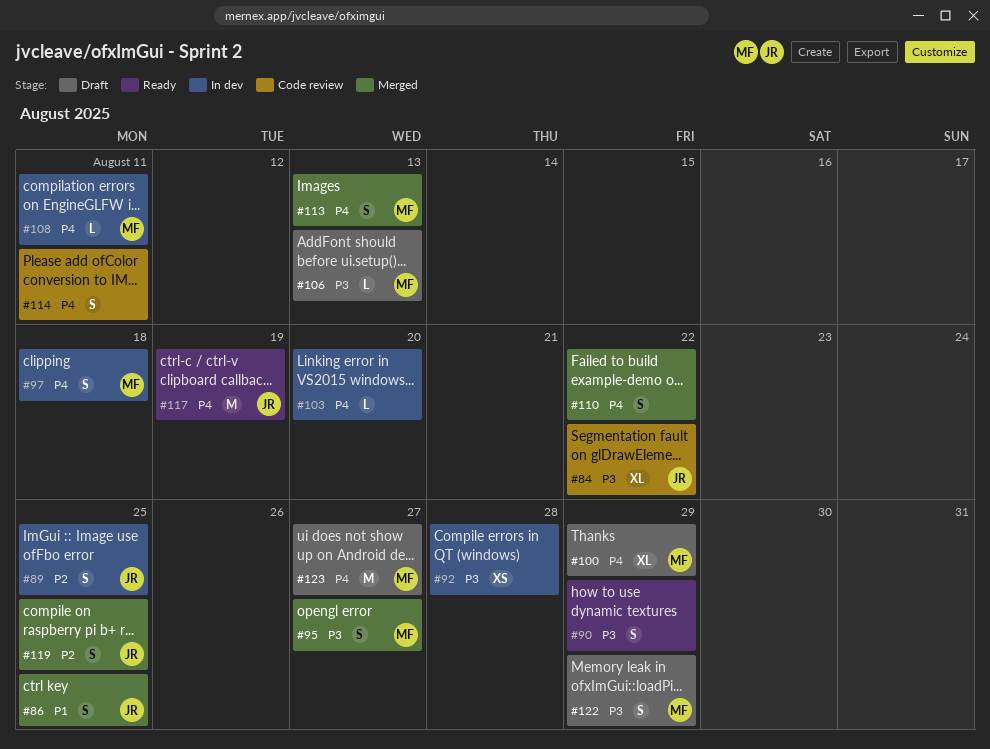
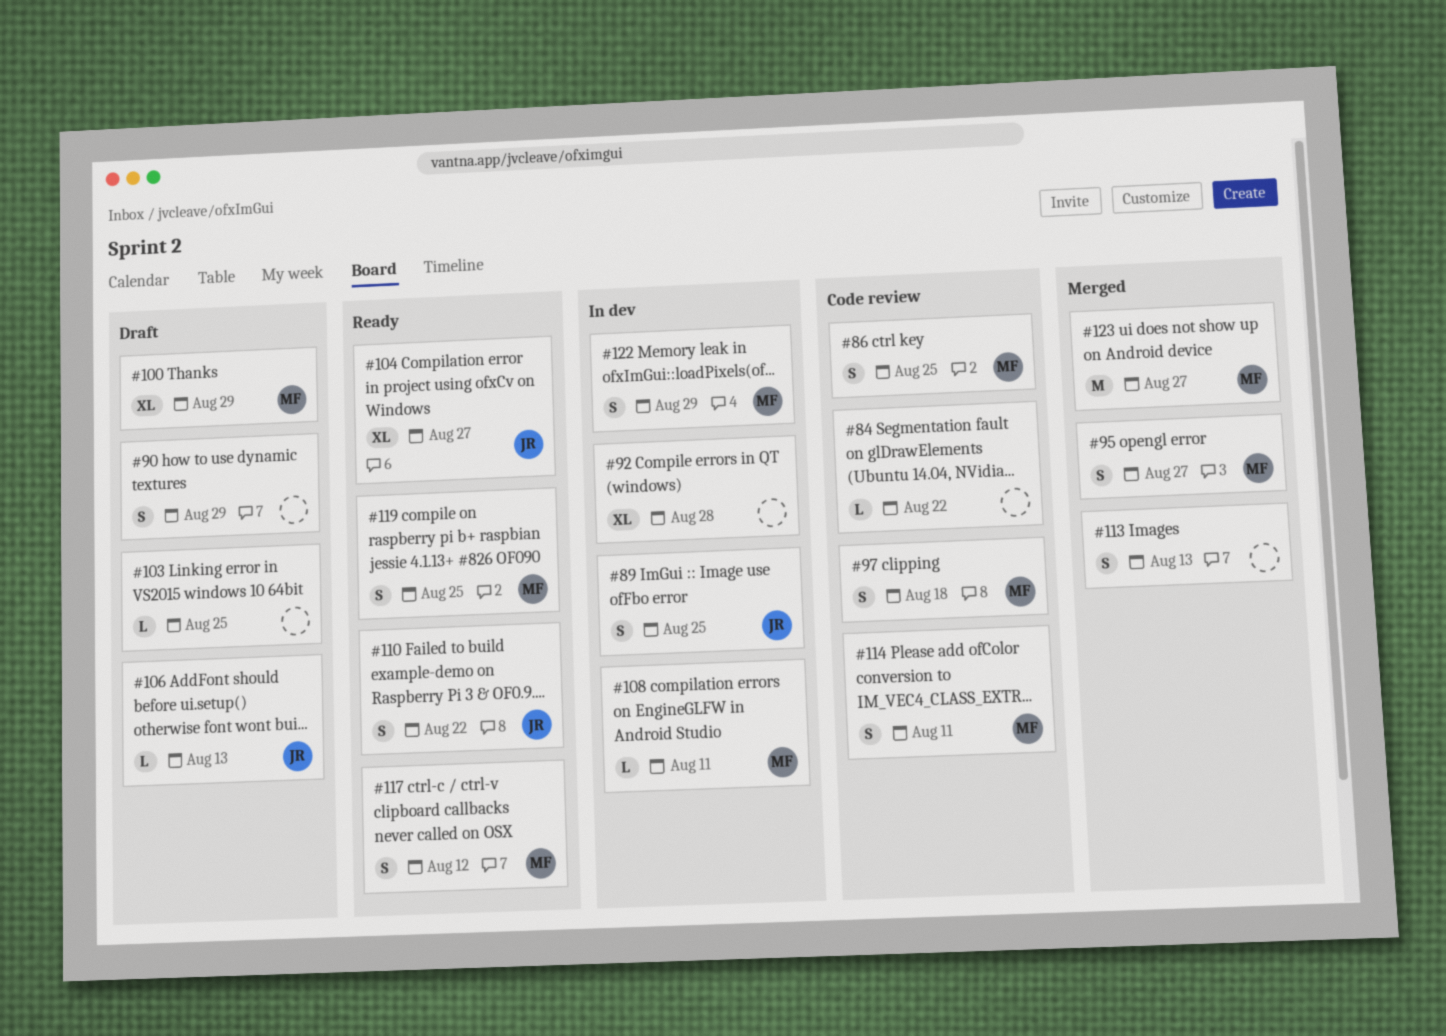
#84, owner: JR -> none
#84, estimate: XL -> L
#86, status: Merged -> Code review
#86, owner: JR -> MF
#90, status: Ready -> Draft
#92, estimate: XS -> XL
#97, status: In dev -> Code review
#103, status: In dev -> Draft
#103, due: Aug 20 -> Aug 25
#104: none -> present
#106, owner: MF -> JR
#110, status: Merged -> Ready
#110, owner: none -> JR
#113, owner: MF -> none
#114, owner: none -> MF
#117, owner: JR -> MF
#117, estimate: M -> S
#117, due: Aug 19 -> Aug 12
#119, status: Merged -> Ready
#119, owner: JR -> MF
#122, status: Draft -> In dev
#123, status: Draft -> Merged

